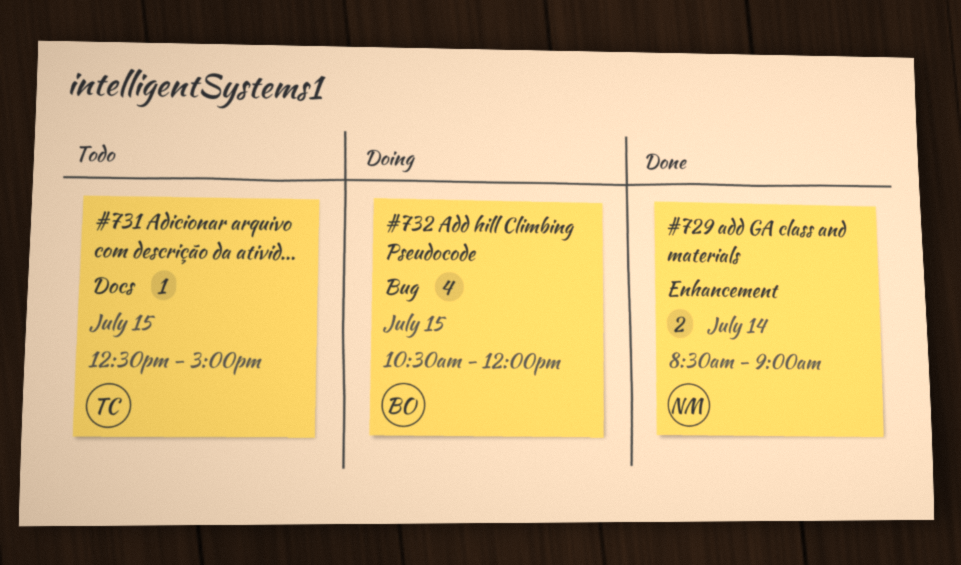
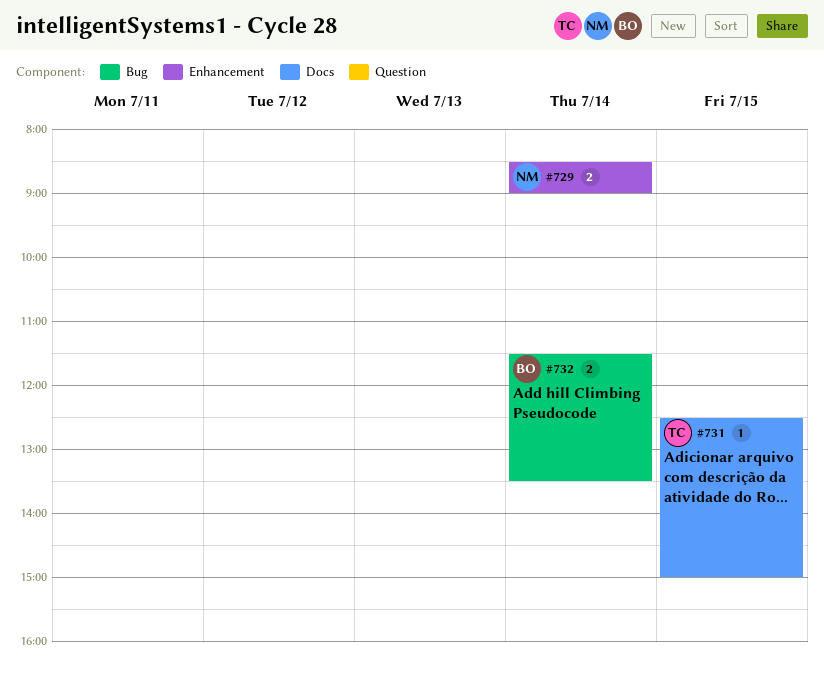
#732, estimate: 4 -> 2
#732, day: Jul 15 -> Jul 14
#732, begins: 10:30 -> 11:30
#732, ends: 12:00 -> 13:30

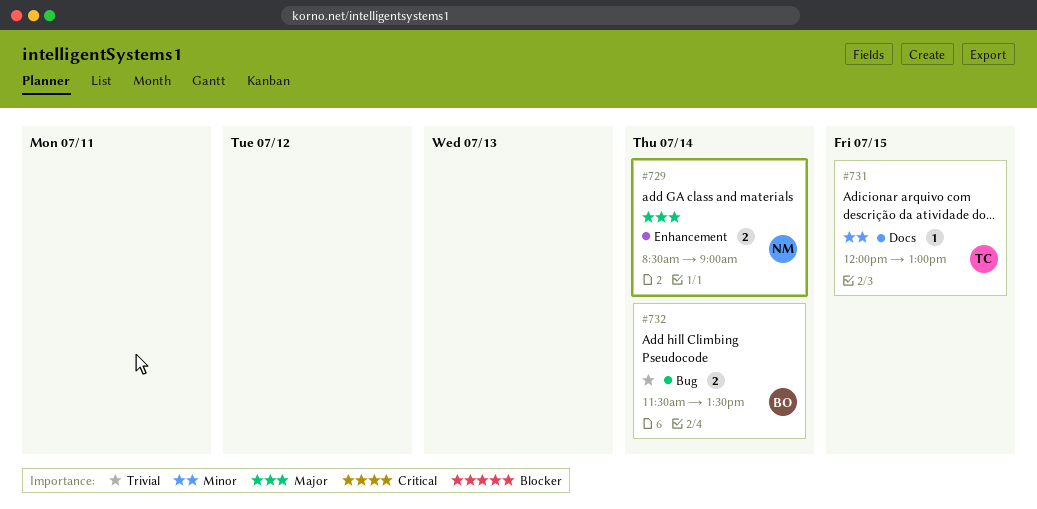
#731, begins: 12:30 -> 12:00
#731, ends: 15:00 -> 13:00

